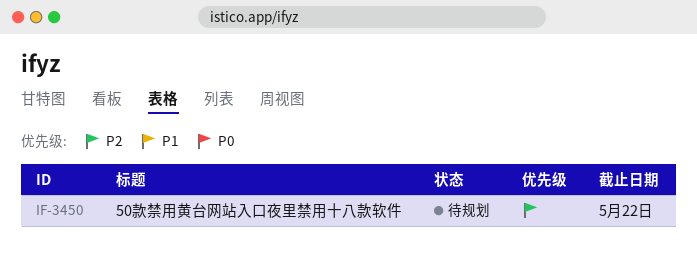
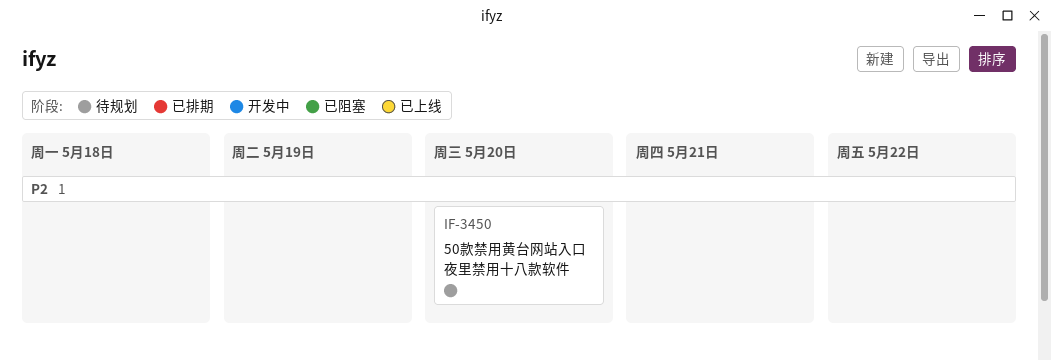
IF-3450, due: May 22 -> May 20

